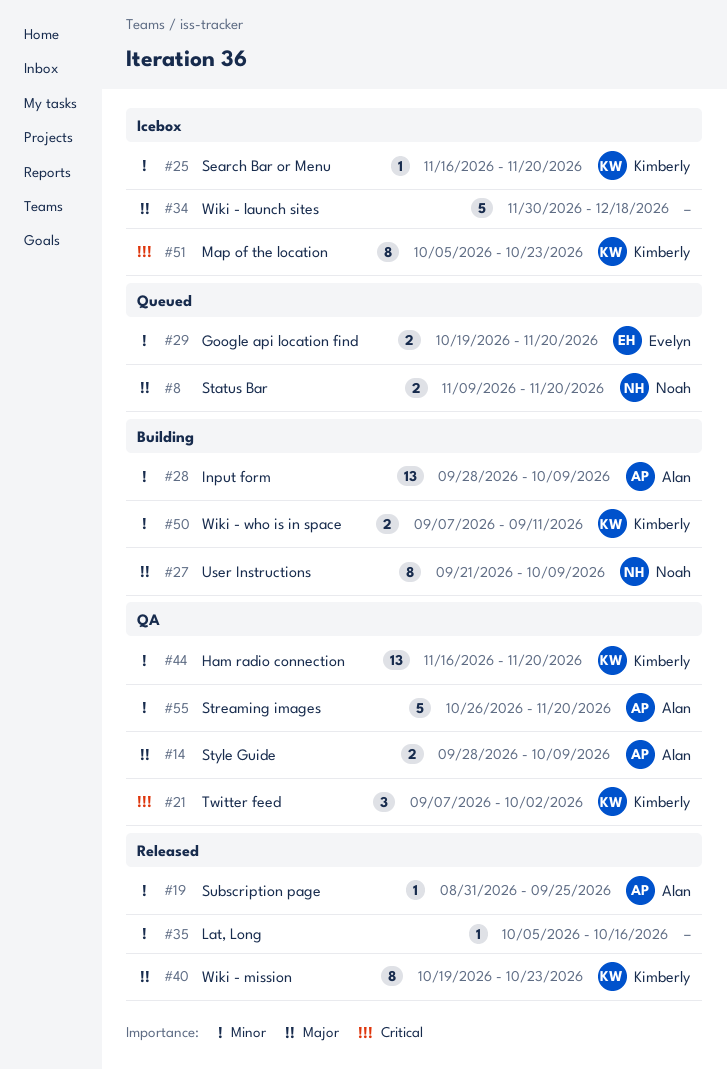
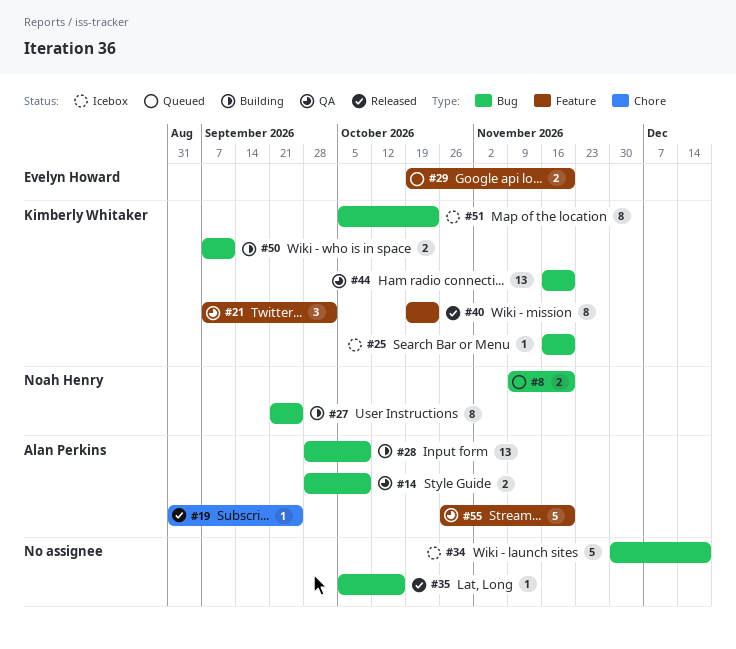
#27, due: Oct 9 -> Sep 25

